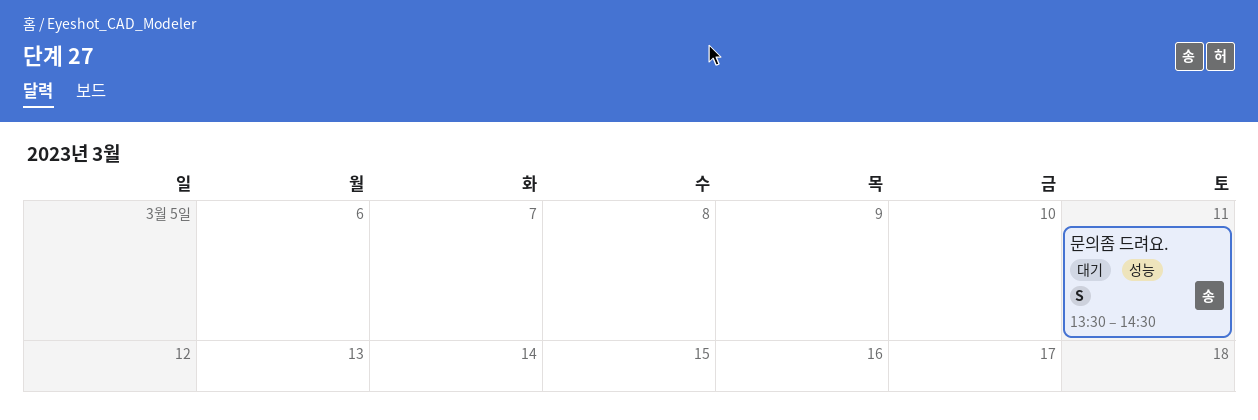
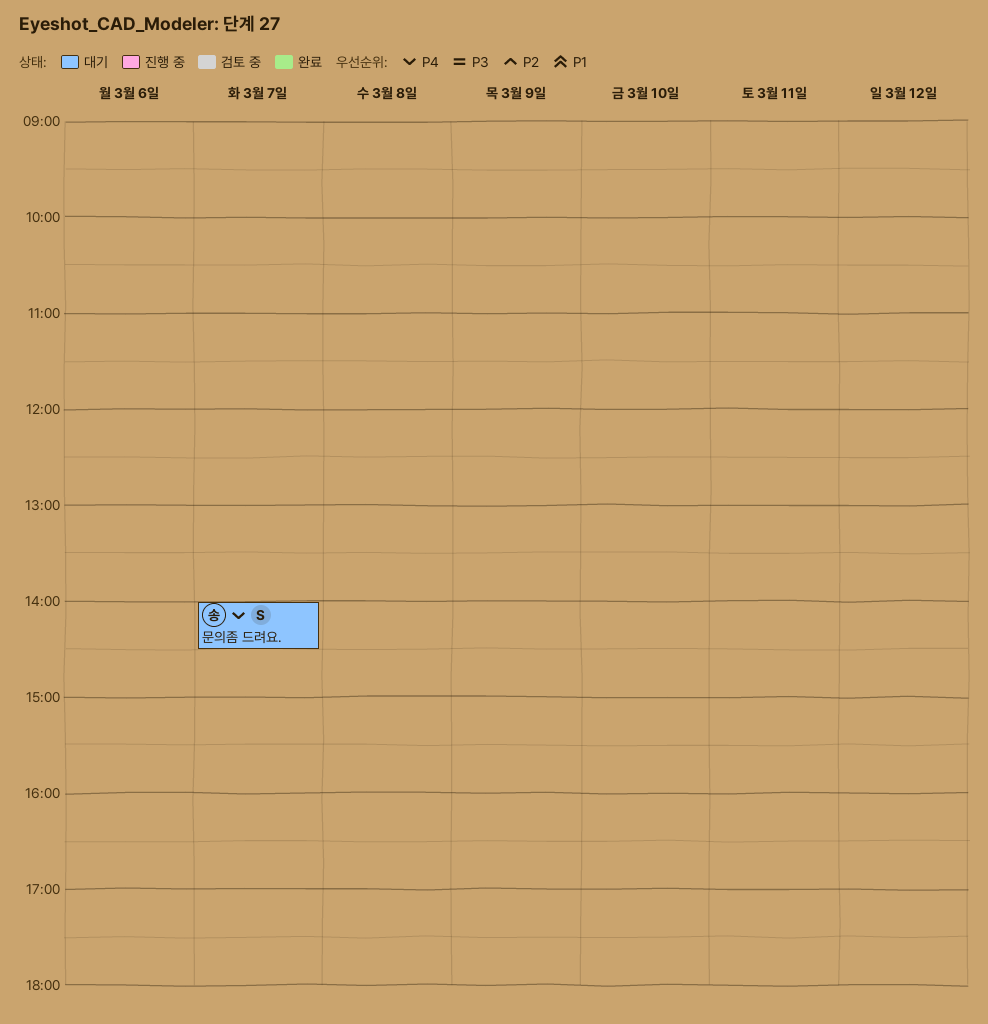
문의좀 드려요., day: Mar 11 -> Mar 7
문의좀 드려요., begins: 13:30 -> 14:00

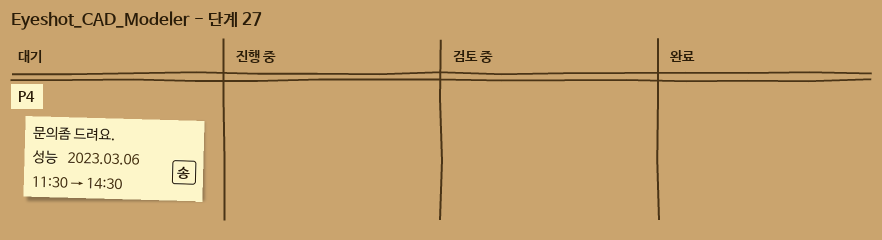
문의좀 드려요., day: Mar 7 -> Mar 6
문의좀 드려요., begins: 14:00 -> 11:30

